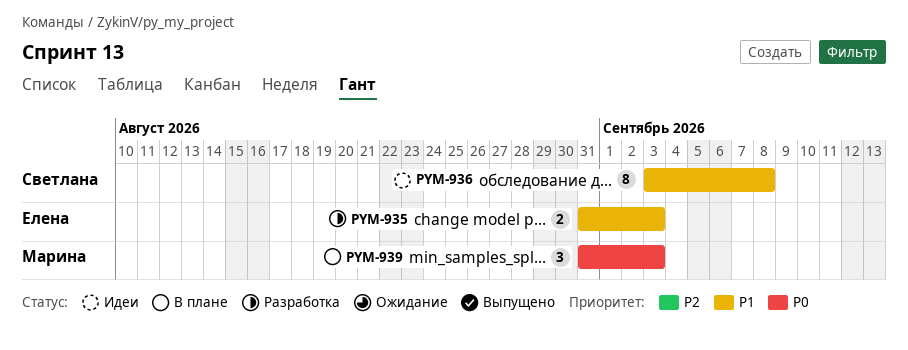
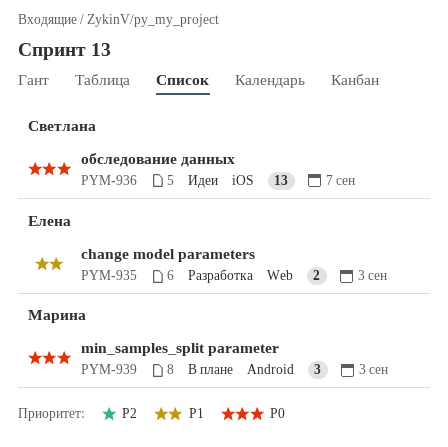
PYM-936, priority: P1 -> P0
PYM-936, estimate: 8 -> 13
PYM-936, due: Sep 8 -> Sep 7

